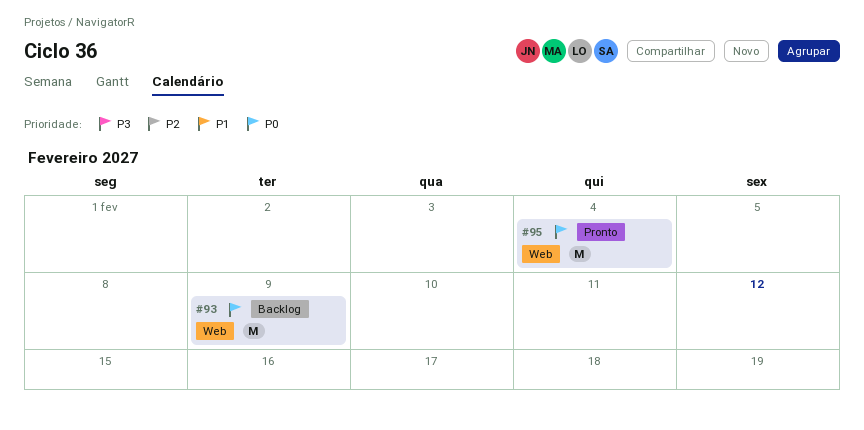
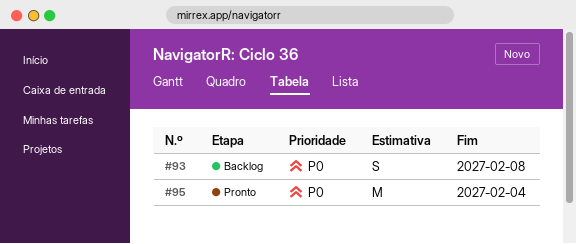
#93, estimate: M -> S
#93, due: Feb 9 -> Feb 8

